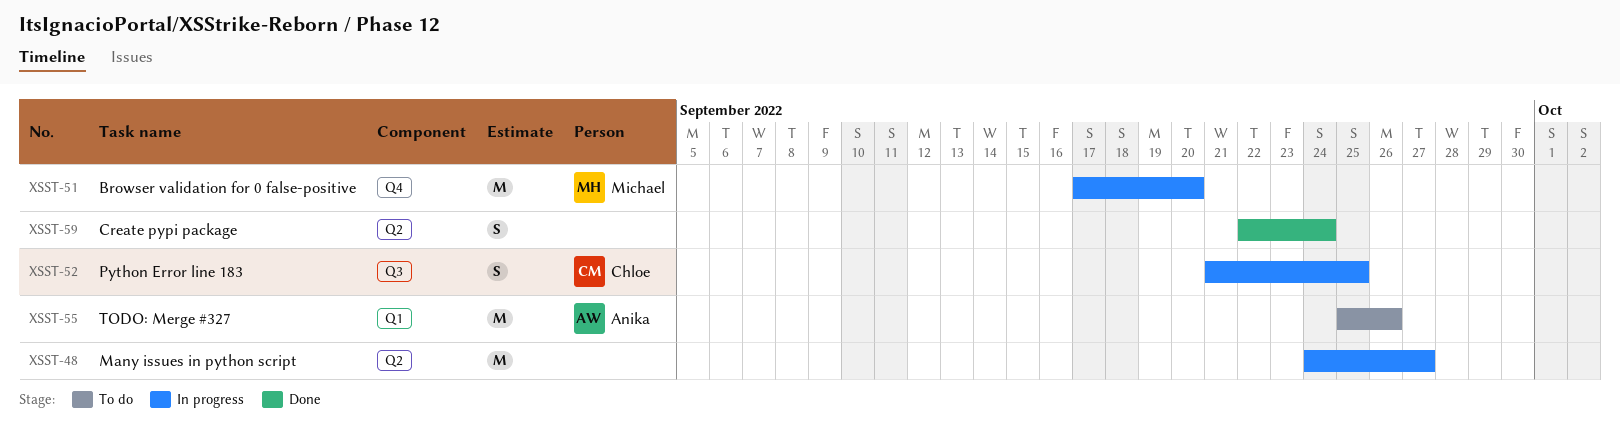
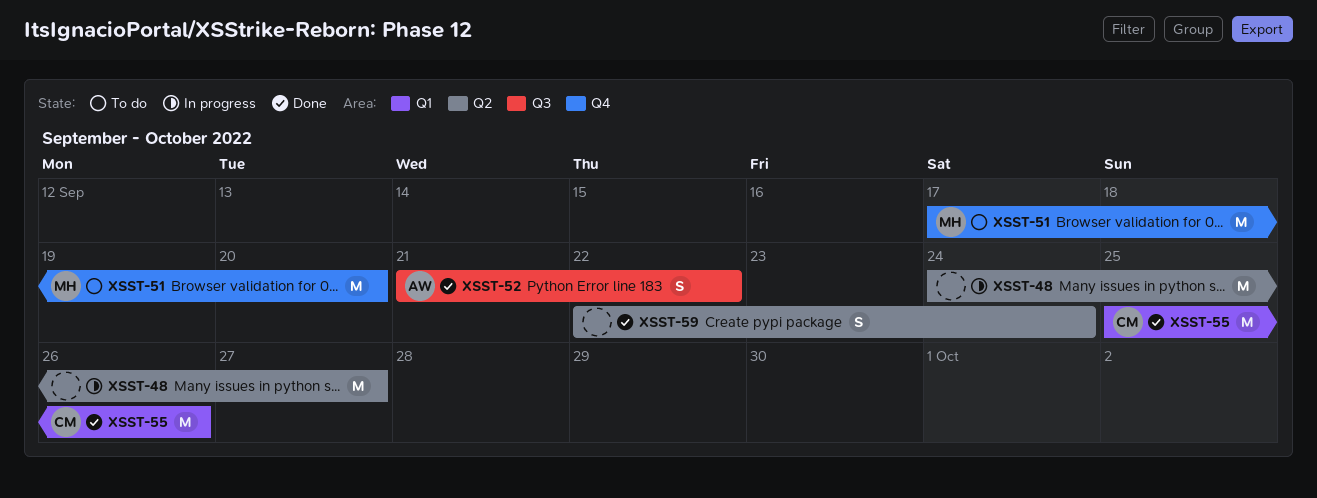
XSST-51, status: In progress -> To do
XSST-52, status: In progress -> Done
XSST-52, owner: Chloe -> Anika
XSST-52, due: Sep 25 -> Sep 22
XSST-55, status: To do -> Done
XSST-55, owner: Anika -> Chloe

